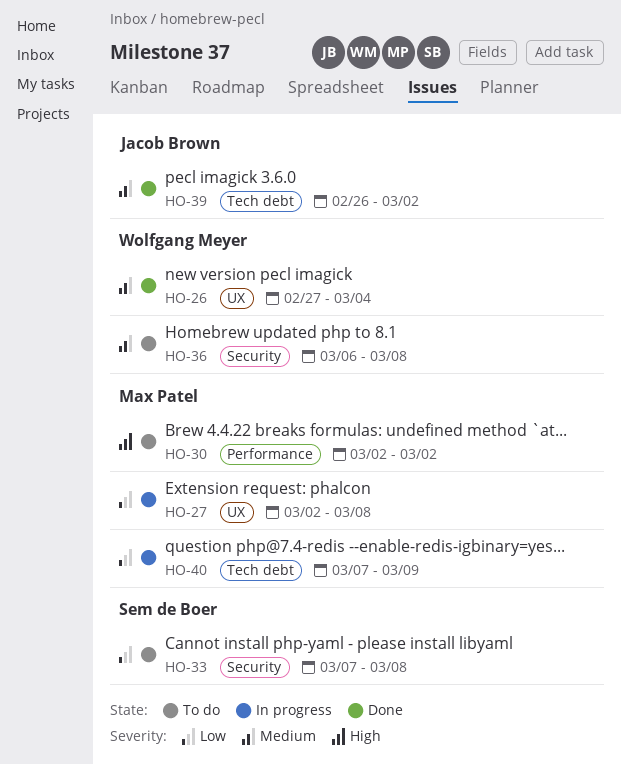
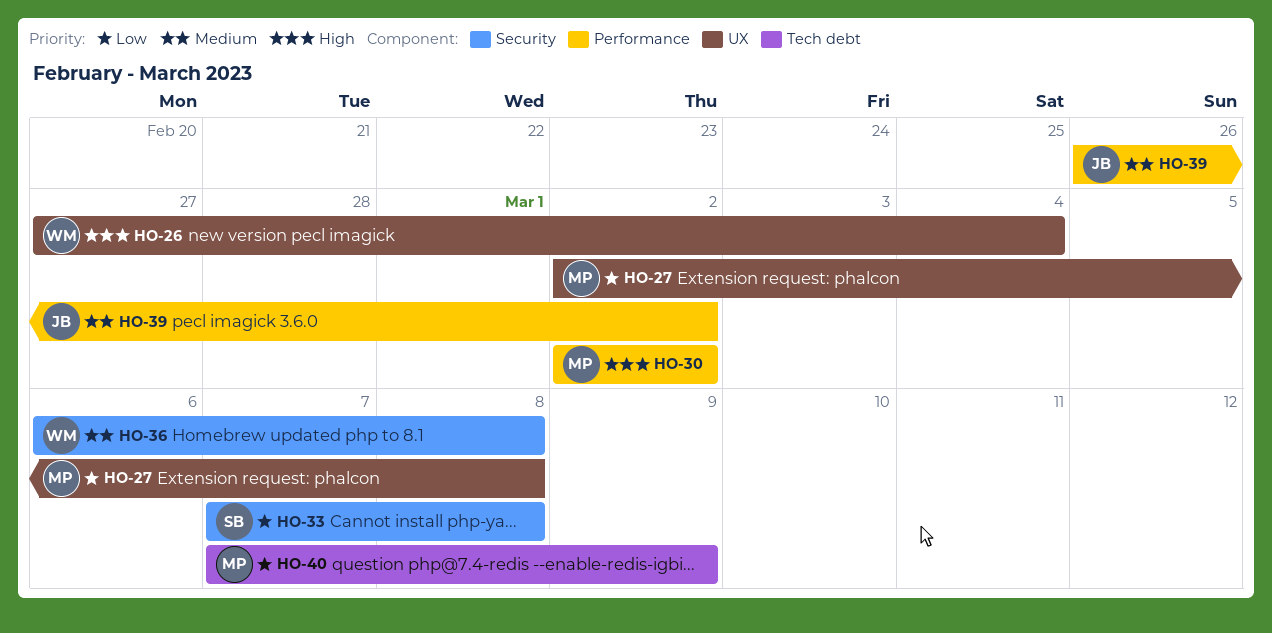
HO-26, priority: Medium -> High
HO-39, label: Tech debt -> Performance

